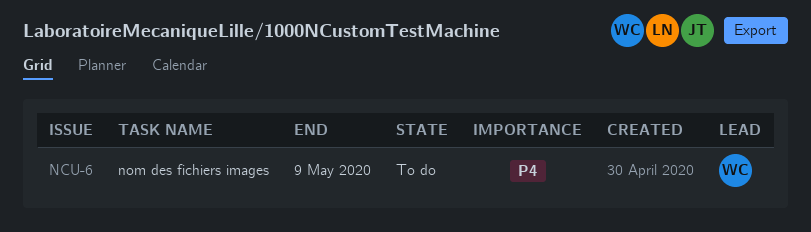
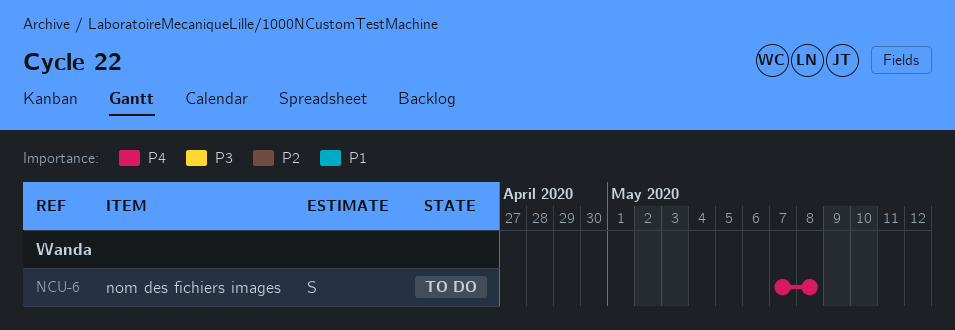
NCU-6, due: May 9 -> May 8

